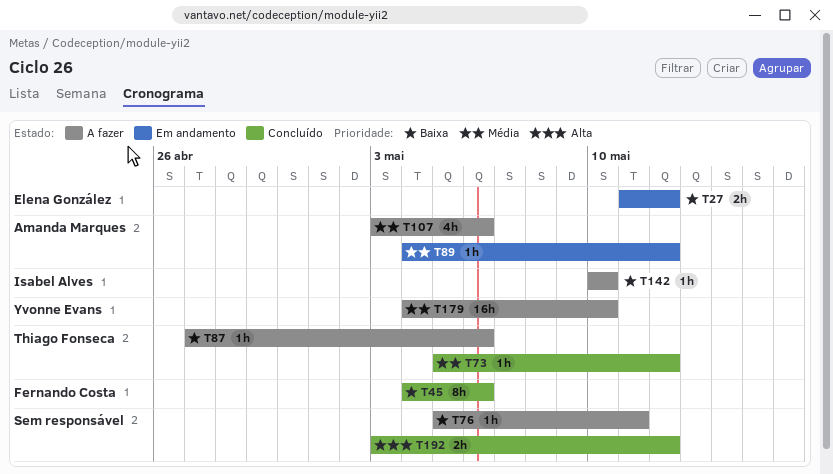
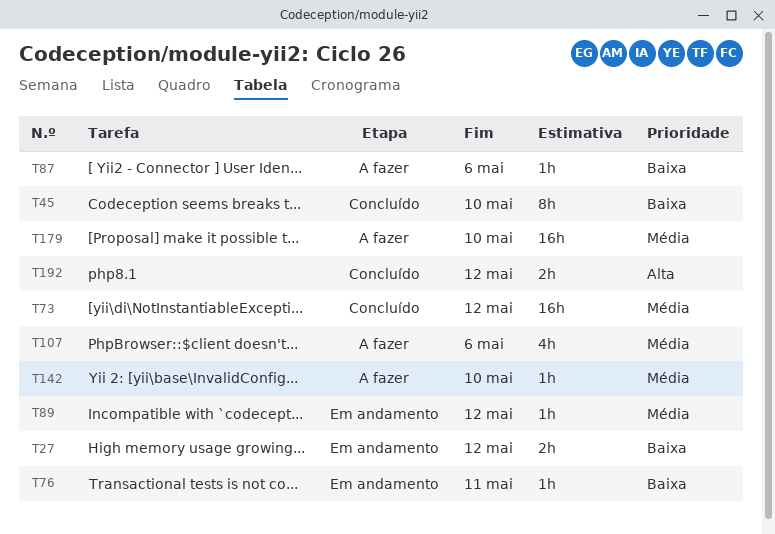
T45, due: May 6 -> May 10
T73, estimate: 1h -> 16h
T76, status: A fazer -> Em andamento
T142, priority: Baixa -> Média

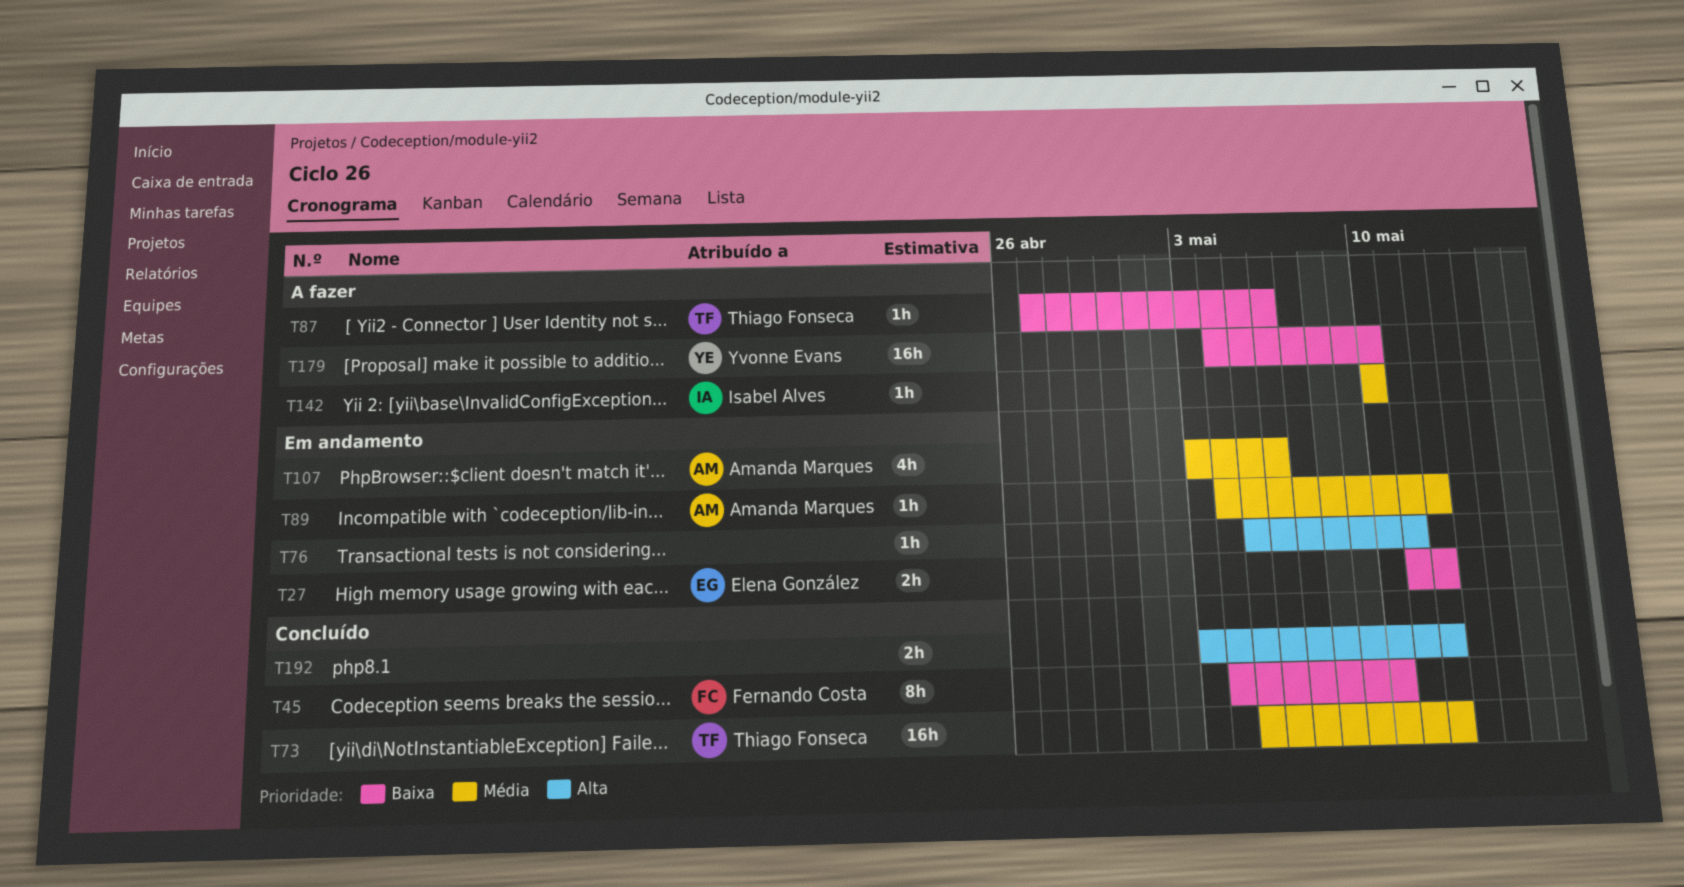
T76, priority: Baixa -> Alta
T107, status: A fazer -> Em andamento
T179, priority: Média -> Baixa

